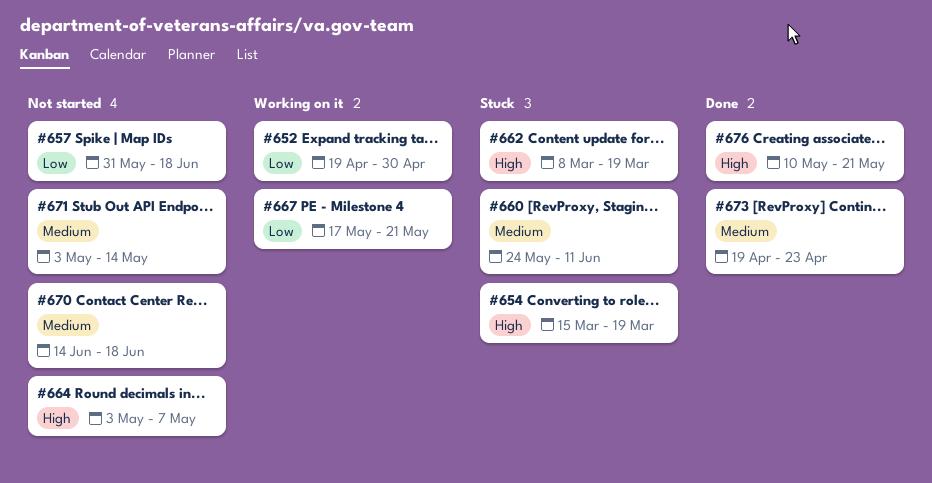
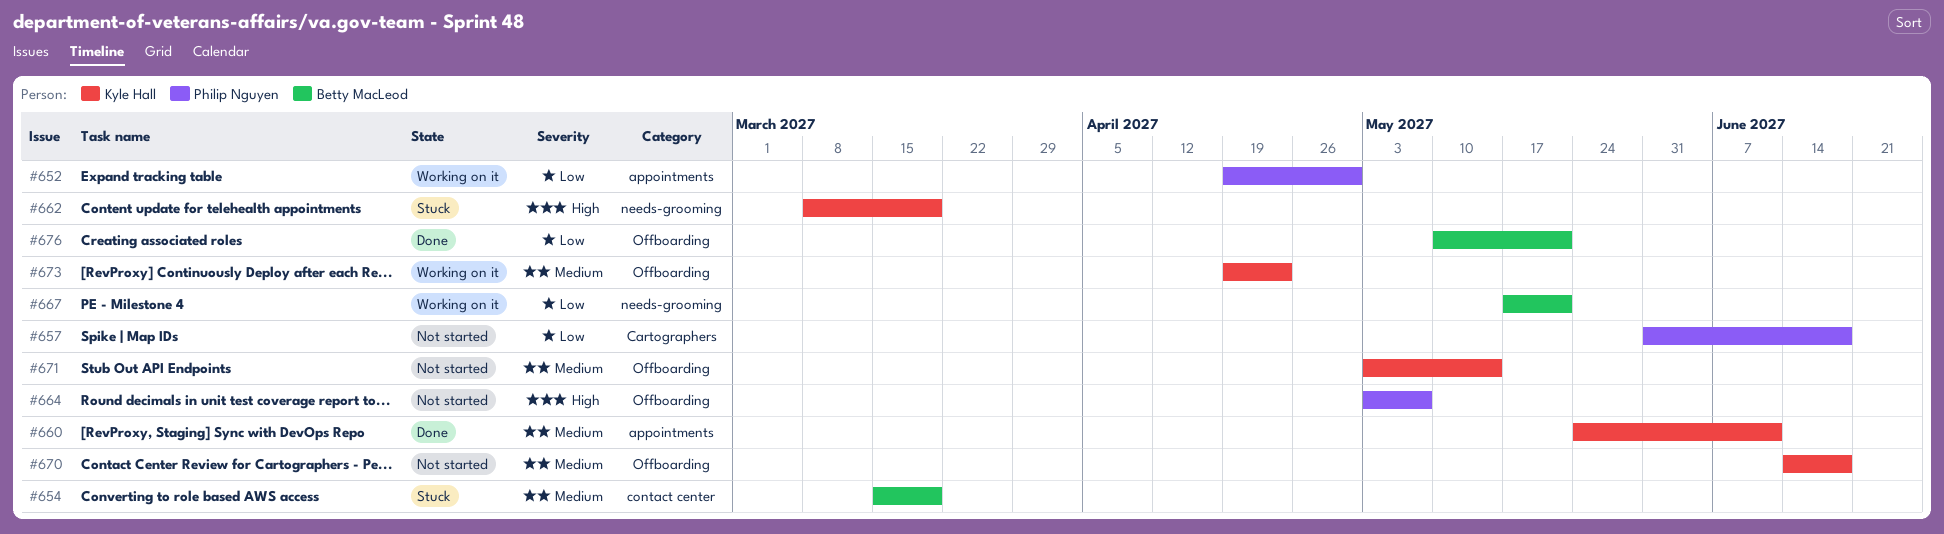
#654, priority: High -> Medium
#660, status: Stuck -> Done
#673, status: Done -> Working on it
#676, priority: High -> Low

